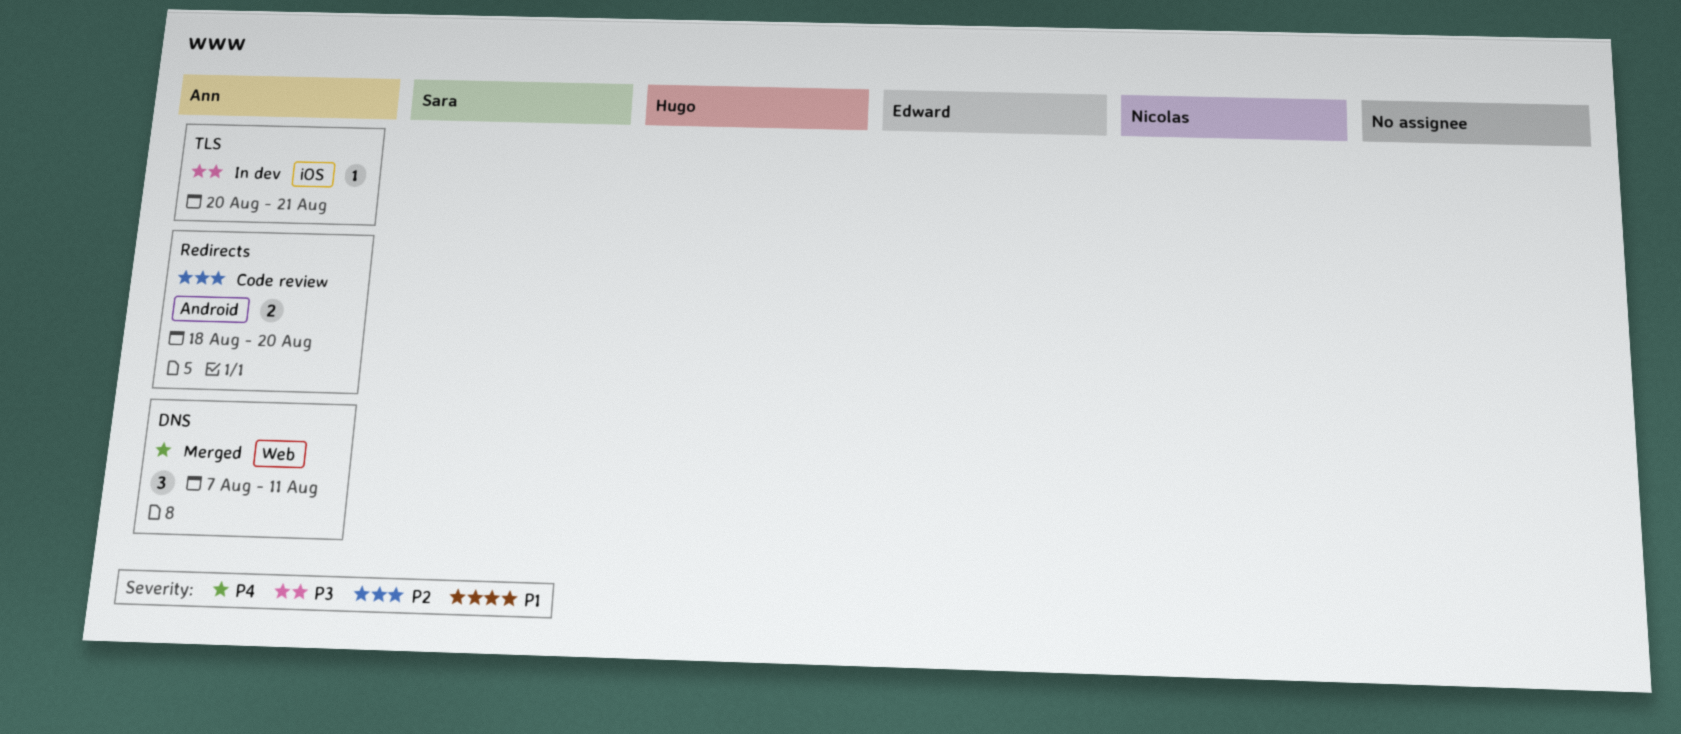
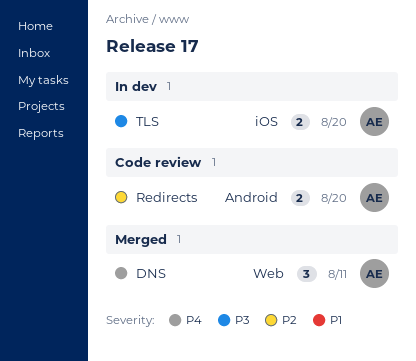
TLS, estimate: 1 -> 2
TLS, due: Aug 21 -> Aug 20

